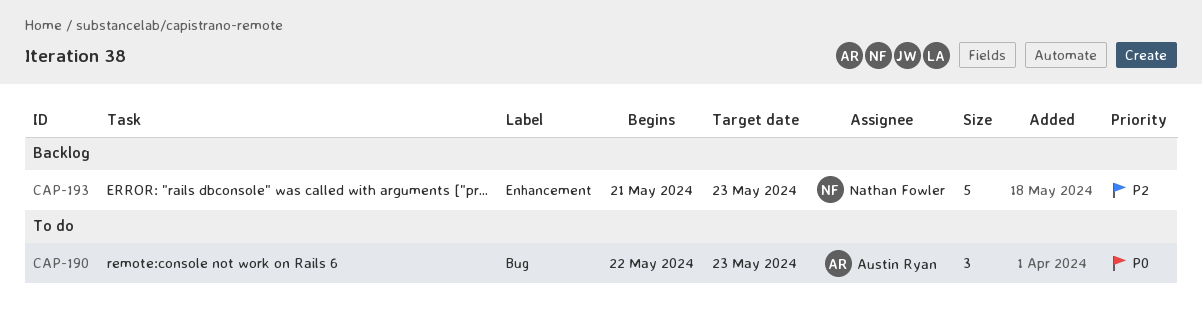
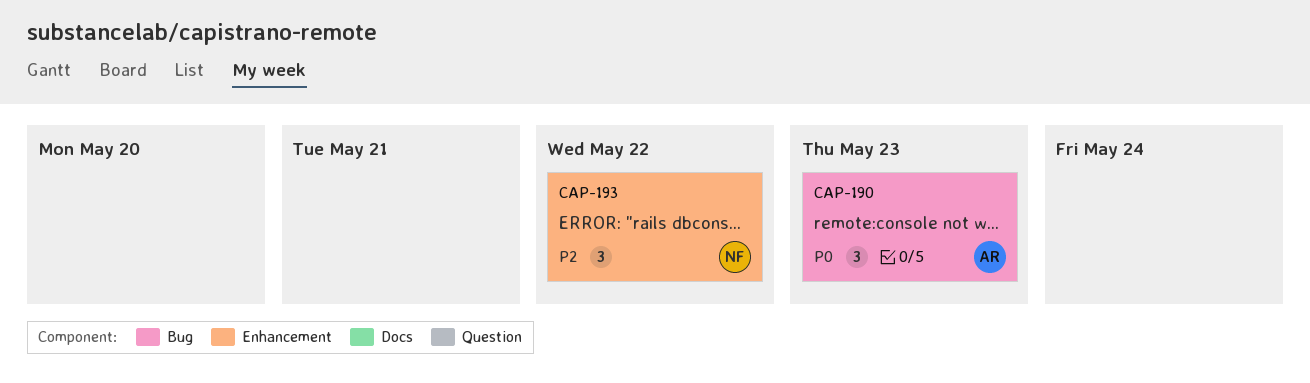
CAP-193, estimate: 5 -> 3
CAP-193, due: May 23 -> May 22

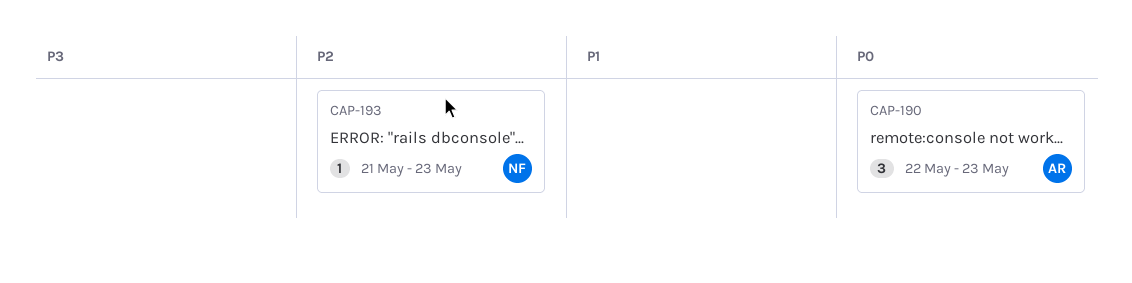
CAP-193, estimate: 3 -> 1
CAP-193, due: May 22 -> May 23

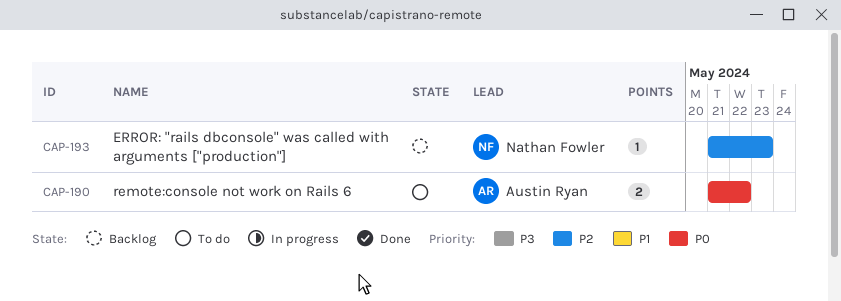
CAP-190, estimate: 3 -> 2
CAP-190, start: May 22 -> May 21
CAP-190, due: May 23 -> May 22

